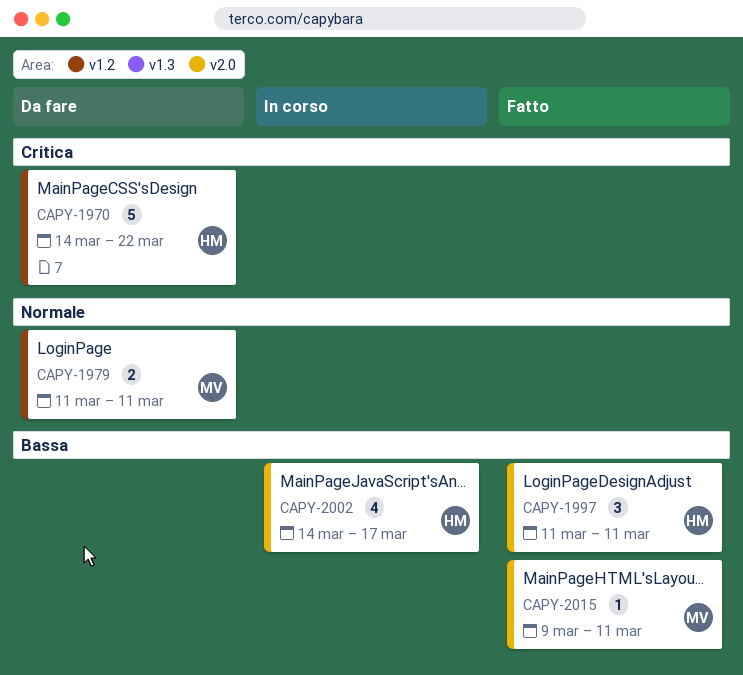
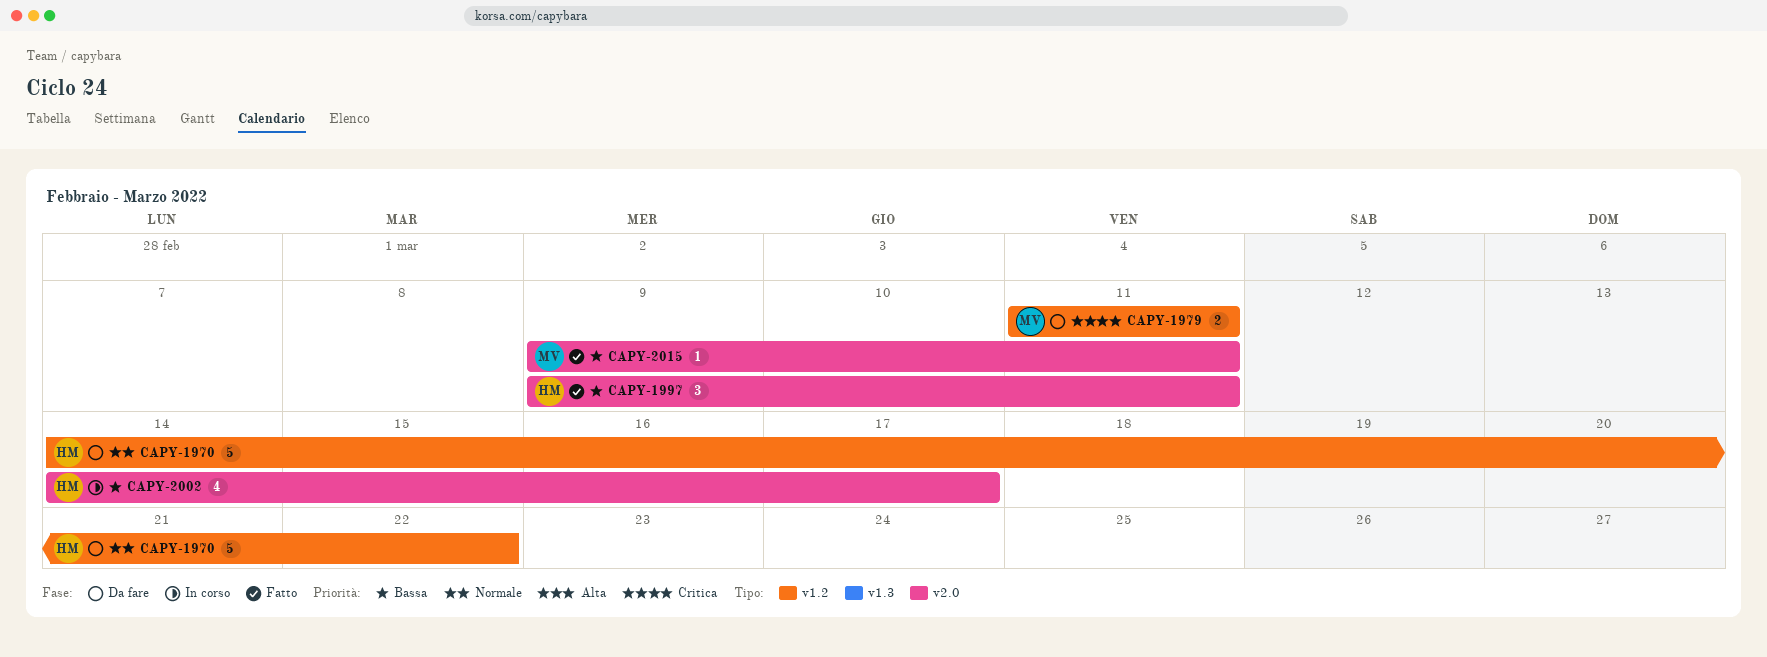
CAPY-1970, priority: Critica -> Normale
CAPY-1979, priority: Normale -> Critica
CAPY-1997, start: Mar 11 -> Mar 9

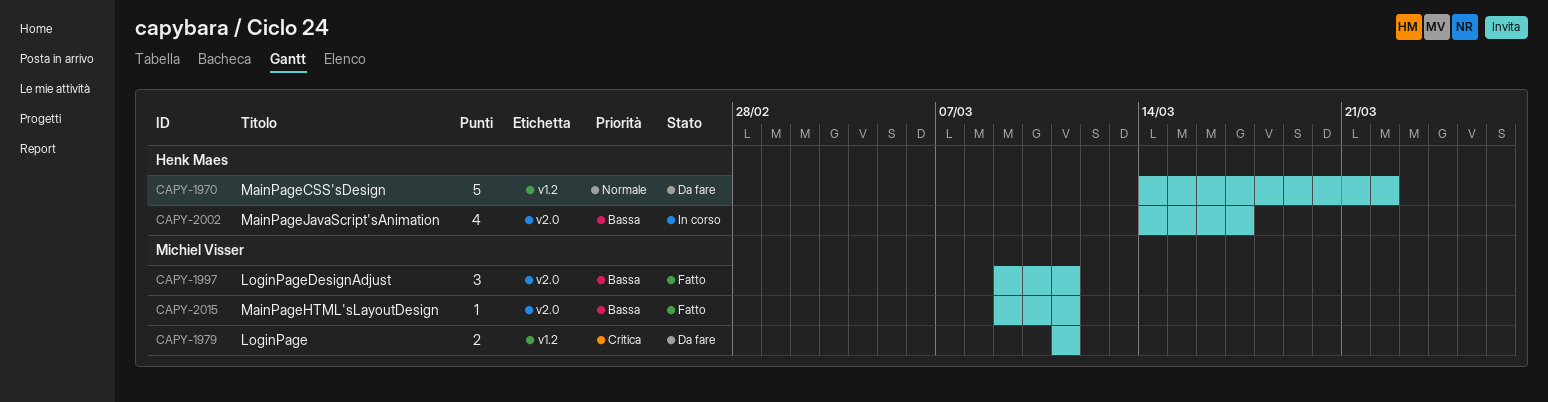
CAPY-1997, owner: Henk Maes -> Michiel Visser

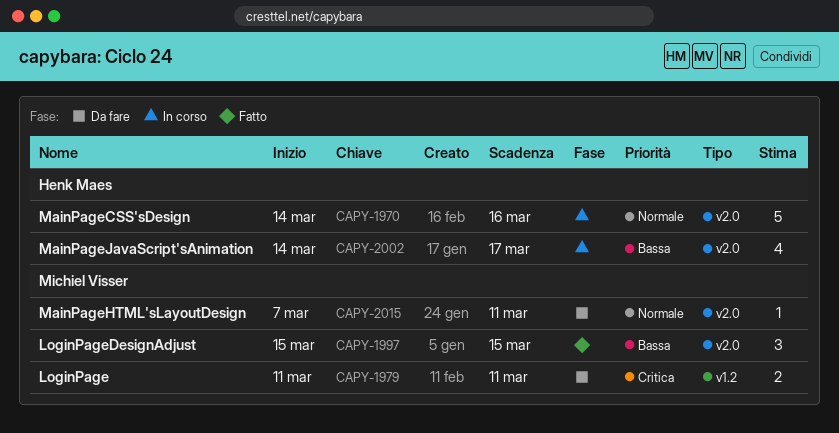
CAPY-1970, status: Da fare -> In corso
CAPY-1970, label: v1.2 -> v2.0
CAPY-1970, due: Mar 22 -> Mar 16
CAPY-1997, start: Mar 9 -> Mar 15
CAPY-1997, due: Mar 11 -> Mar 15
CAPY-2015, status: Fatto -> Da fare
CAPY-2015, priority: Bassa -> Normale
CAPY-2015, start: Mar 9 -> Mar 7

